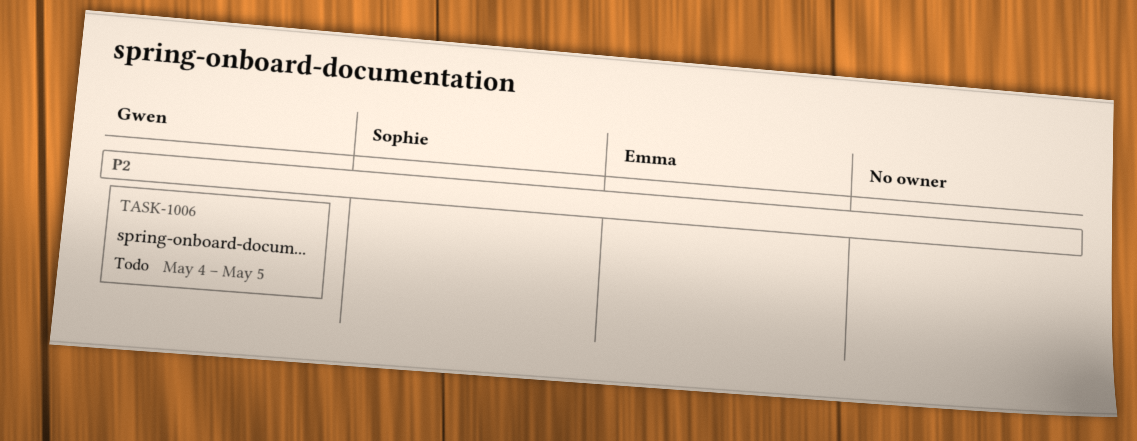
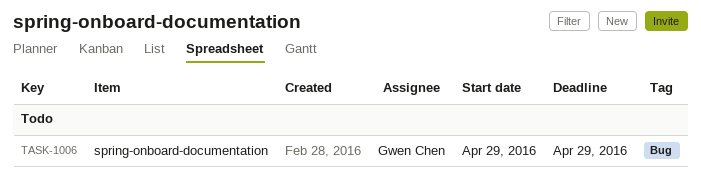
TASK-1006, start: May 4 -> Apr 29
TASK-1006, due: May 5 -> Apr 29

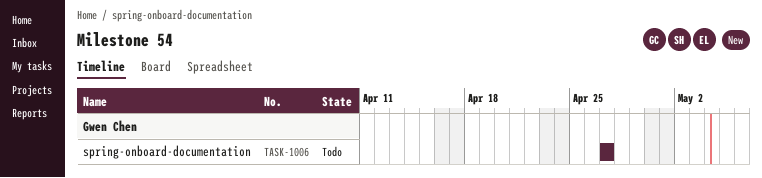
TASK-1006, start: Apr 29 -> Apr 27
TASK-1006, due: Apr 29 -> Apr 27

